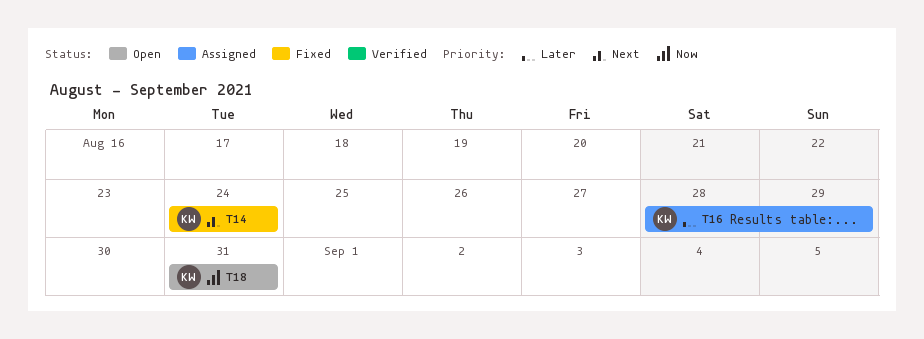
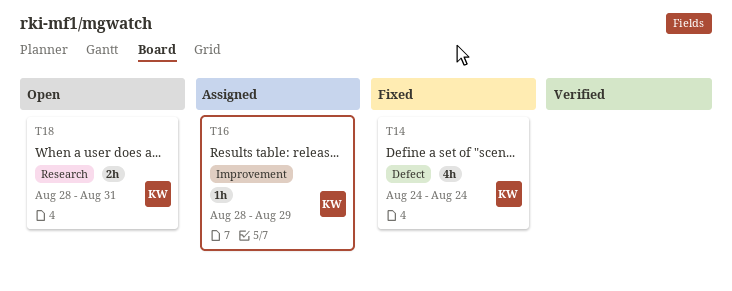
T18, start: Aug 31 -> Aug 28

